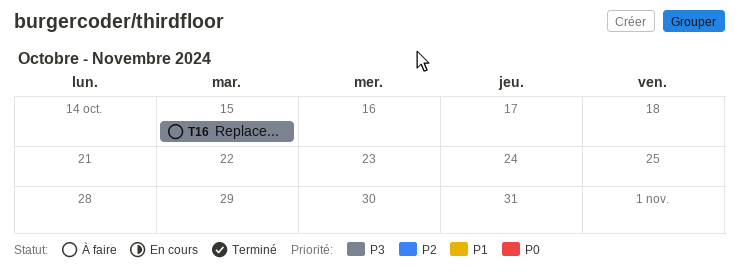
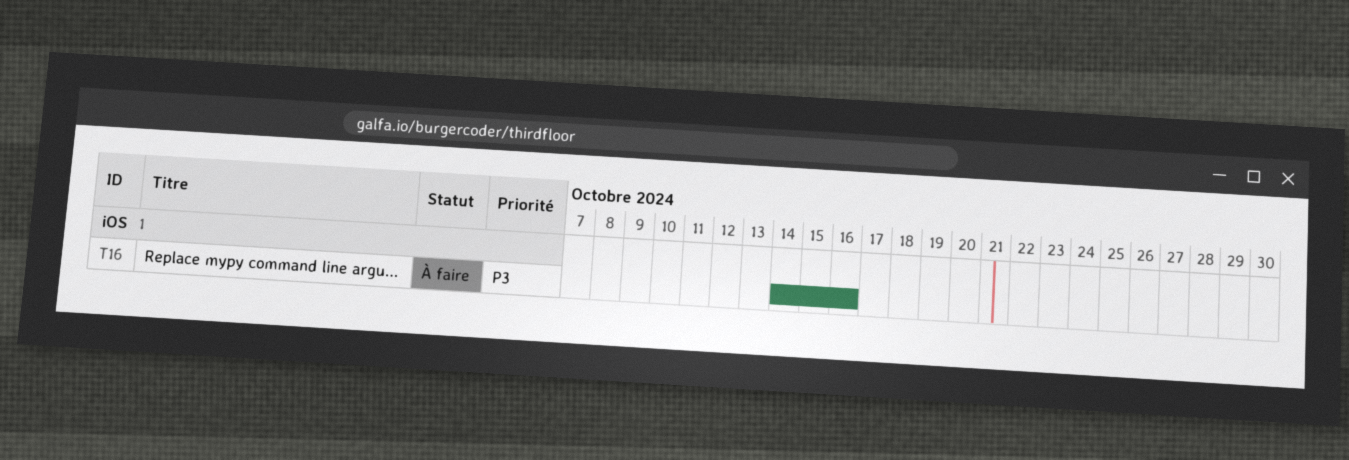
T16, start: Oct 15 -> Oct 14
T16, due: Oct 15 -> Oct 16

